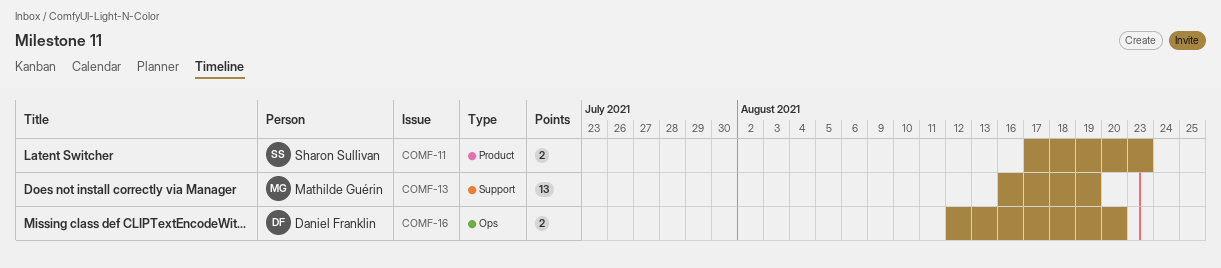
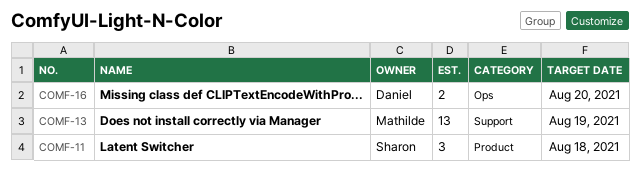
COMF-11, estimate: 2 -> 3
COMF-11, due: Aug 23 -> Aug 18

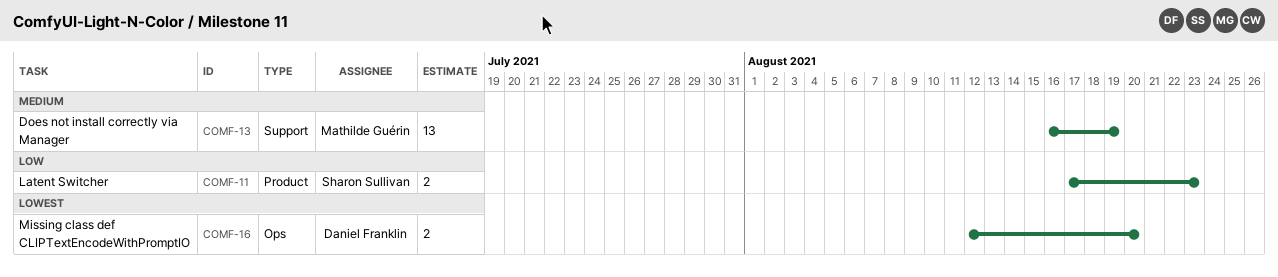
COMF-11, estimate: 3 -> 2
COMF-11, due: Aug 18 -> Aug 23

